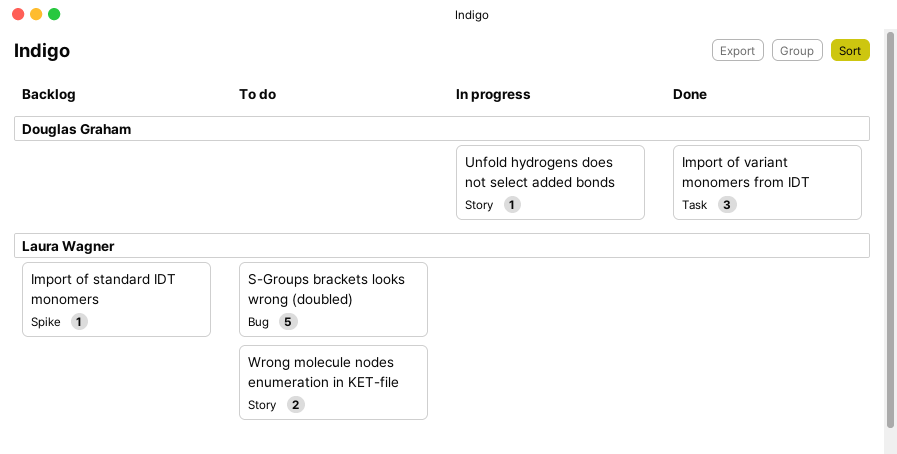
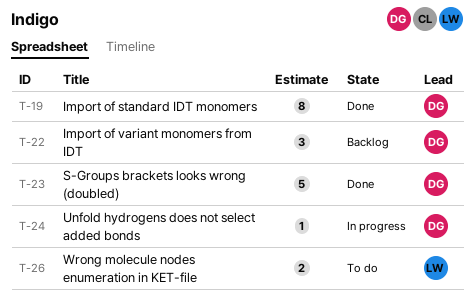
Import of standard IDT monomers, status: Backlog -> Done
Import of standard IDT monomers, owner: Laura Wagner -> Douglas Graham
Import of standard IDT monomers, estimate: 1 -> 8
Import of variant monomers from IDT, status: Done -> Backlog
S-Groups brackets looks wrong (doubled), status: To do -> Done
S-Groups brackets looks wrong (doubled), owner: Laura Wagner -> Douglas Graham

